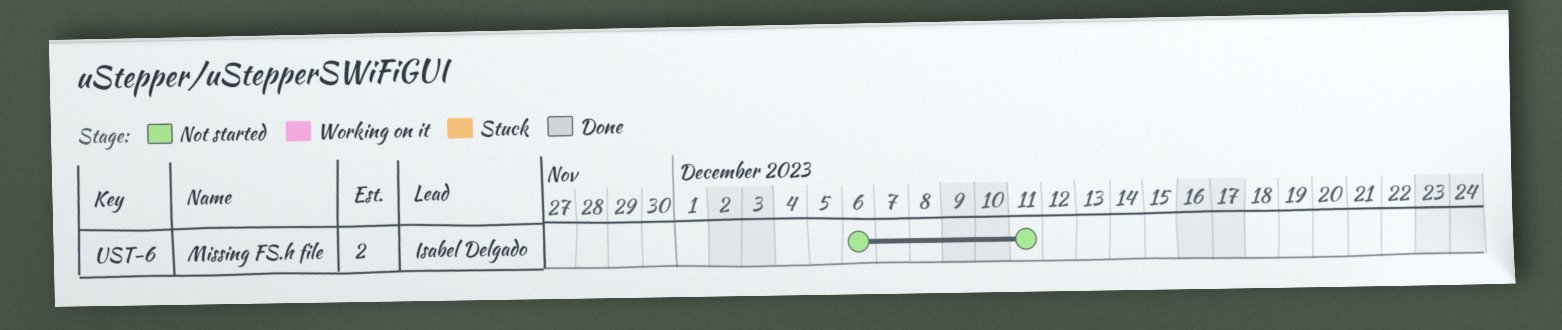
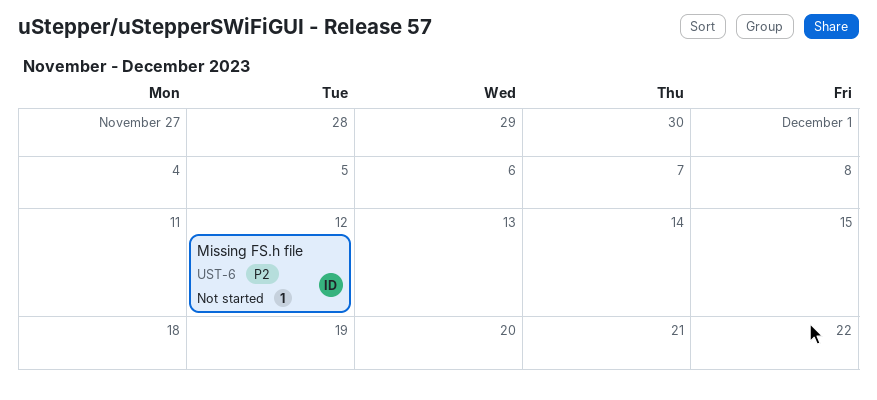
UST-6, estimate: 2 -> 1
UST-6, due: Dec 11 -> Dec 12

